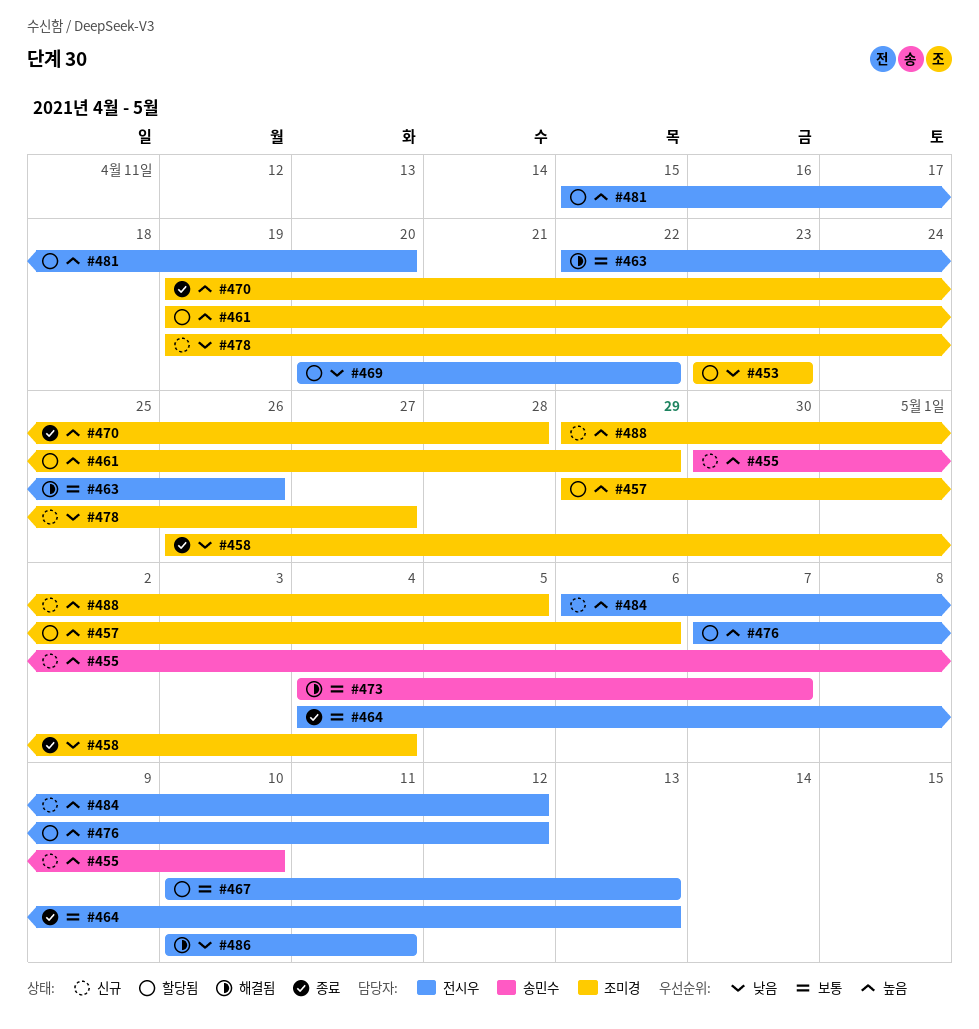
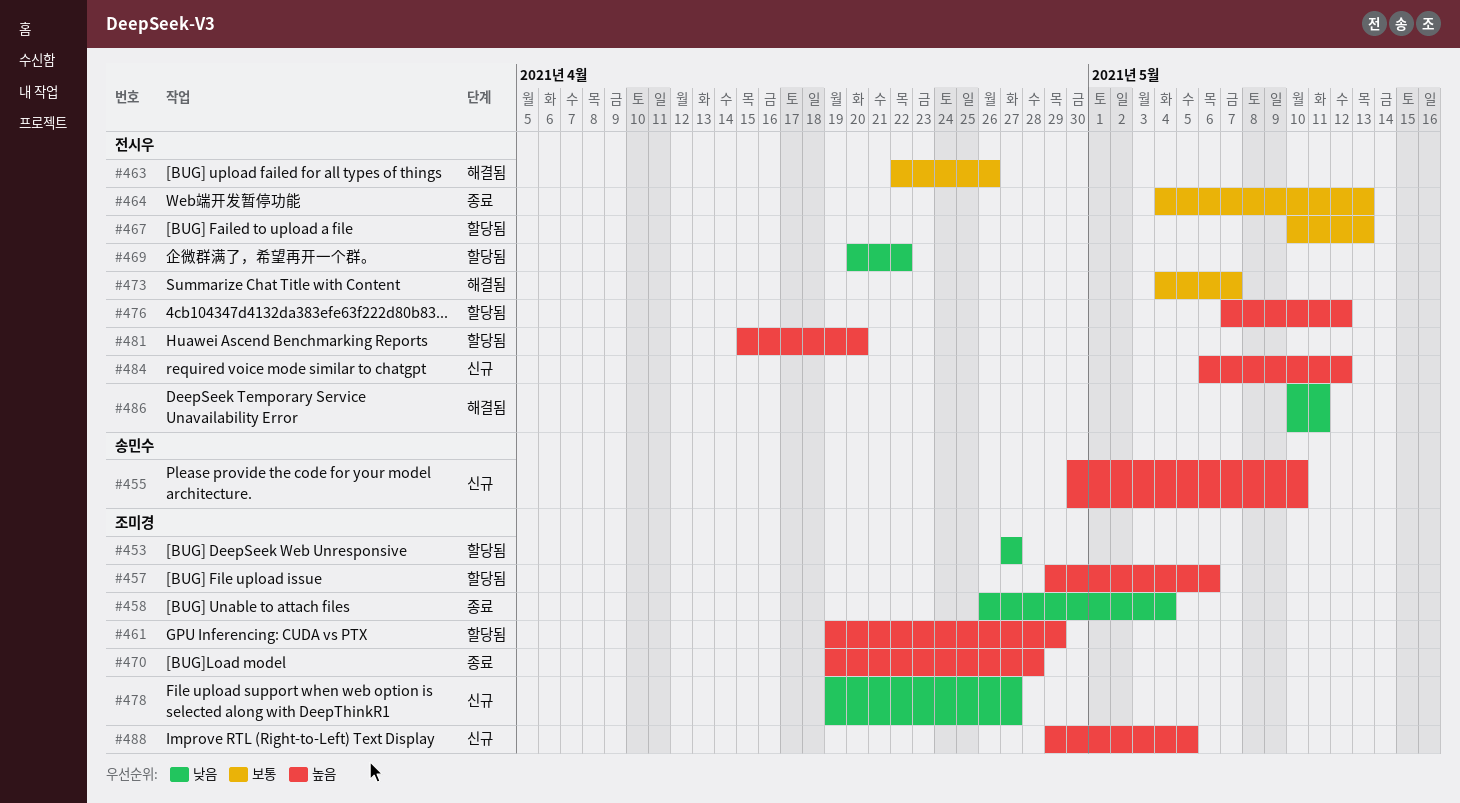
#453, start: Apr 23 -> Apr 27
#453, due: Apr 23 -> Apr 27
#473, owner: 송민수 -> 전시우

